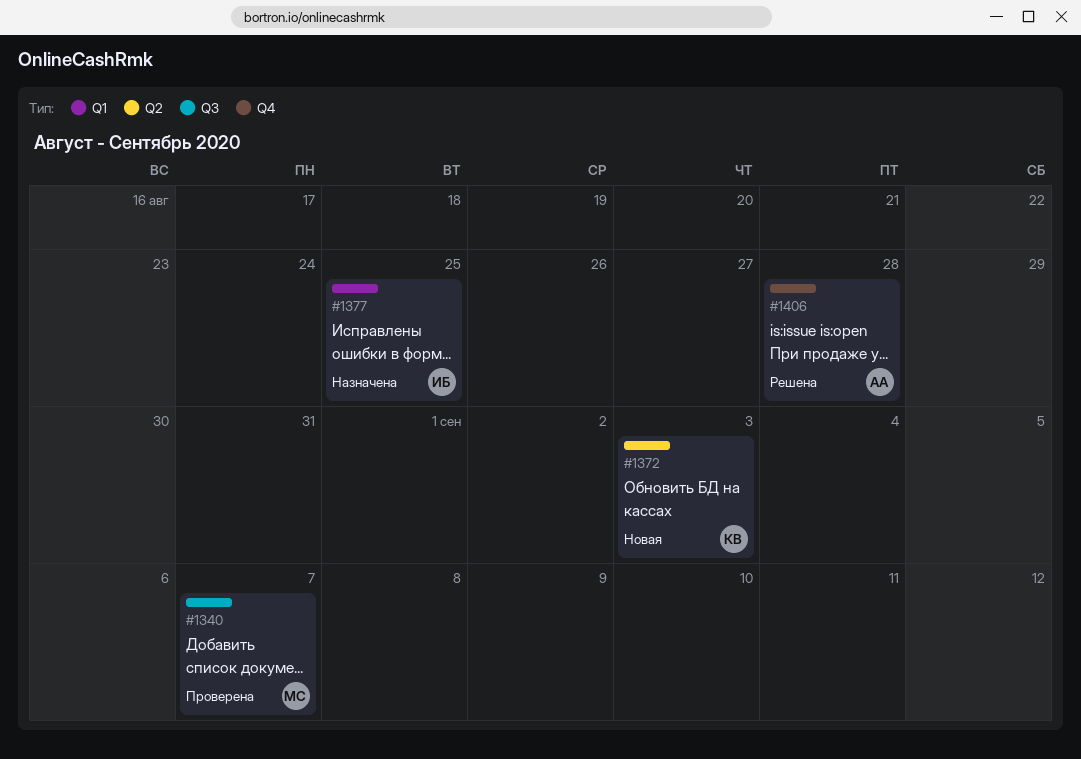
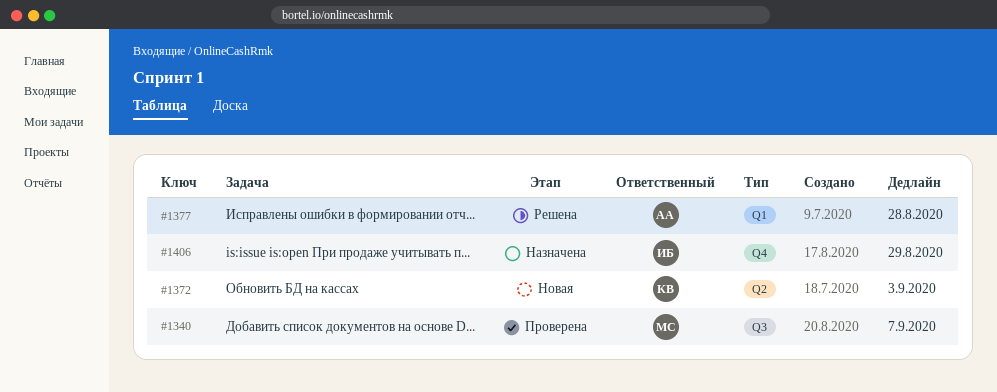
#1377, status: Назначена -> Решена
#1377, owner: ИБ -> АА
#1377, due: Aug 25 -> Aug 28
#1406, status: Решена -> Назначена
#1406, owner: АА -> ИБ
#1406, due: Aug 28 -> Aug 29

